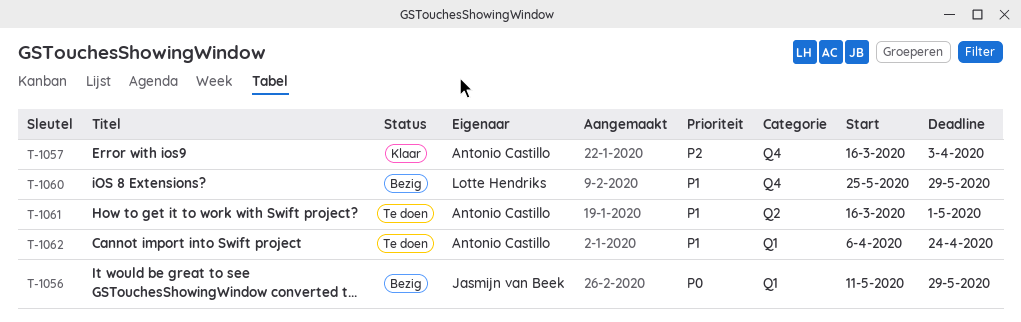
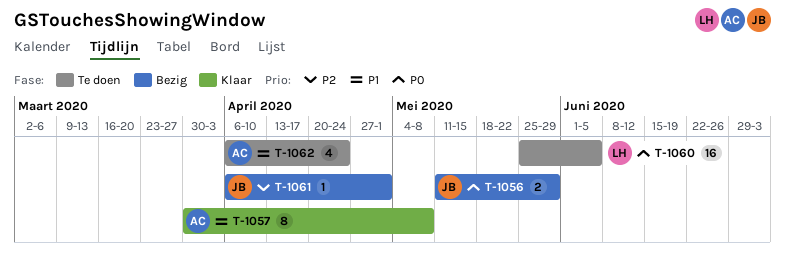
T-1057, priority: P2 -> P1
T-1057, start: Mar 16 -> Mar 30
T-1057, due: Apr 3 -> May 8
T-1060, status: Bezig -> Te doen
T-1060, priority: P1 -> P0
T-1060, due: May 29 -> Jun 5
T-1061, status: Te doen -> Bezig
T-1061, owner: Antonio Castillo -> Jasmijn van Beek
T-1061, priority: P1 -> P2
T-1061, start: Mar 16 -> Apr 6

